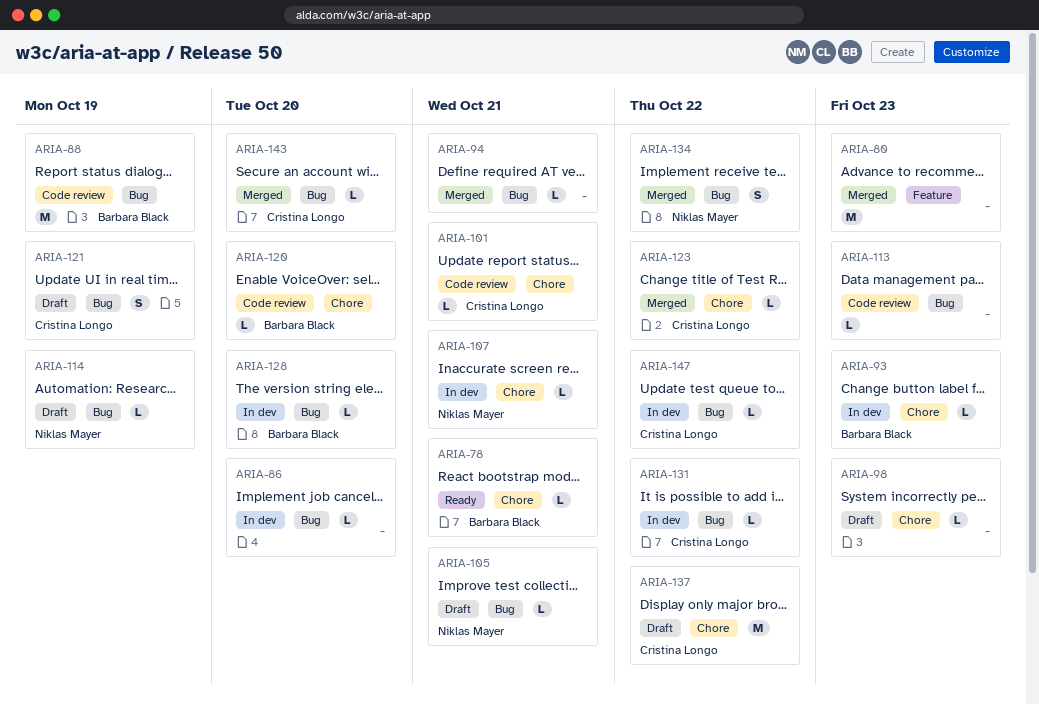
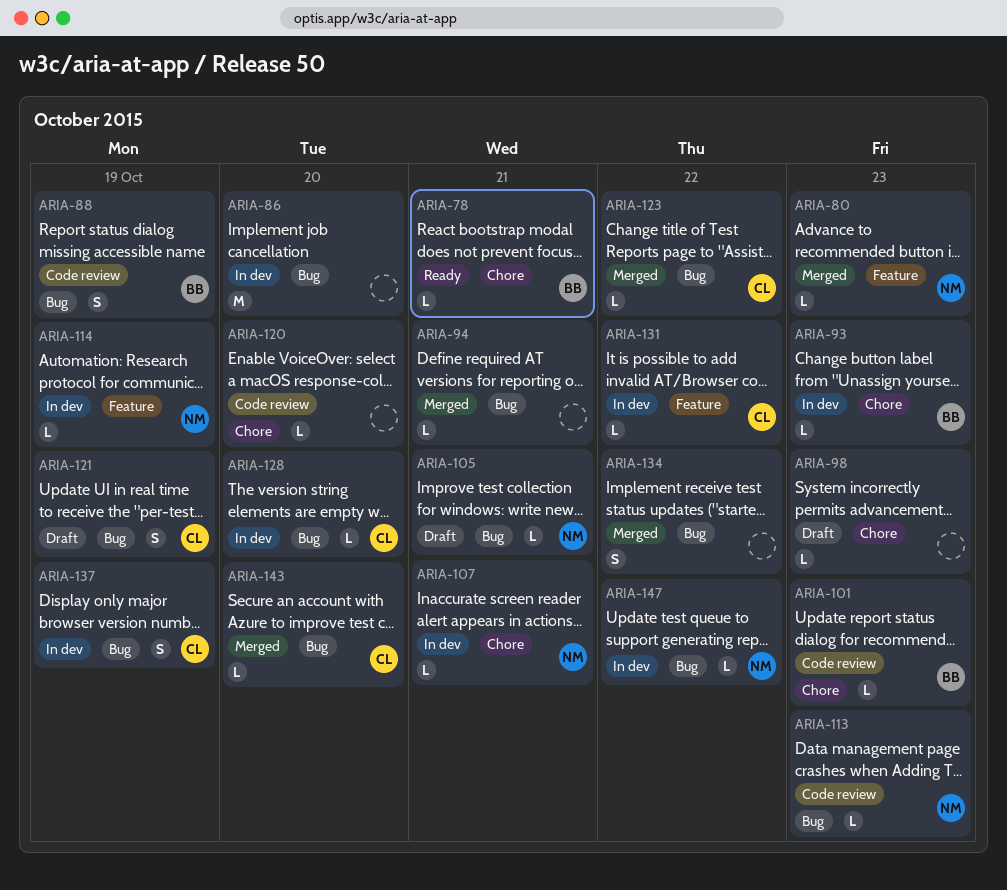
ARIA-80, owner: none -> Niklas Mayer
ARIA-80, estimate: M -> L
ARIA-86, estimate: L -> M
ARIA-88, estimate: M -> S
ARIA-101, owner: Cristina Longo -> Barbara Black
ARIA-101, due: Oct 21 -> Oct 23
ARIA-113, owner: none -> Niklas Mayer
ARIA-114, status: Draft -> In dev
ARIA-114, label: Bug -> Feature
ARIA-120, owner: Barbara Black -> none
ARIA-123, label: Chore -> Bug
ARIA-128, owner: Barbara Black -> Cristina Longo
ARIA-131, label: Bug -> Feature
ARIA-134, owner: Niklas Mayer -> none
ARIA-137, status: Draft -> In dev
ARIA-137, label: Chore -> Bug
ARIA-137, estimate: M -> S
ARIA-137, due: Oct 22 -> Oct 19
ARIA-147, owner: Cristina Longo -> Niklas Mayer

